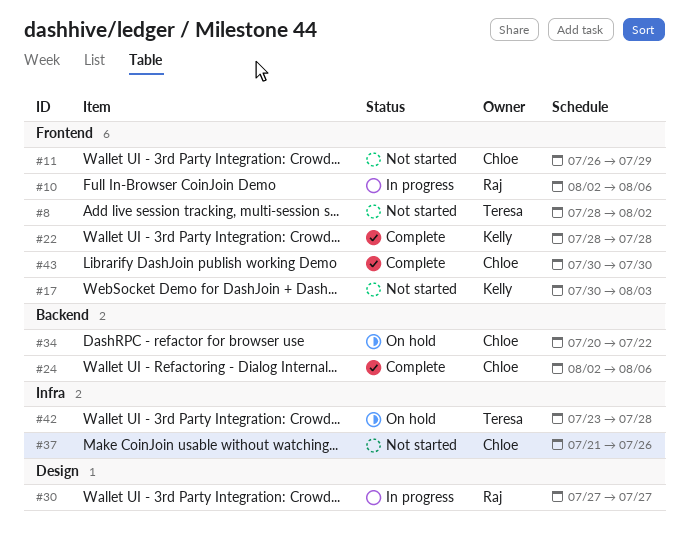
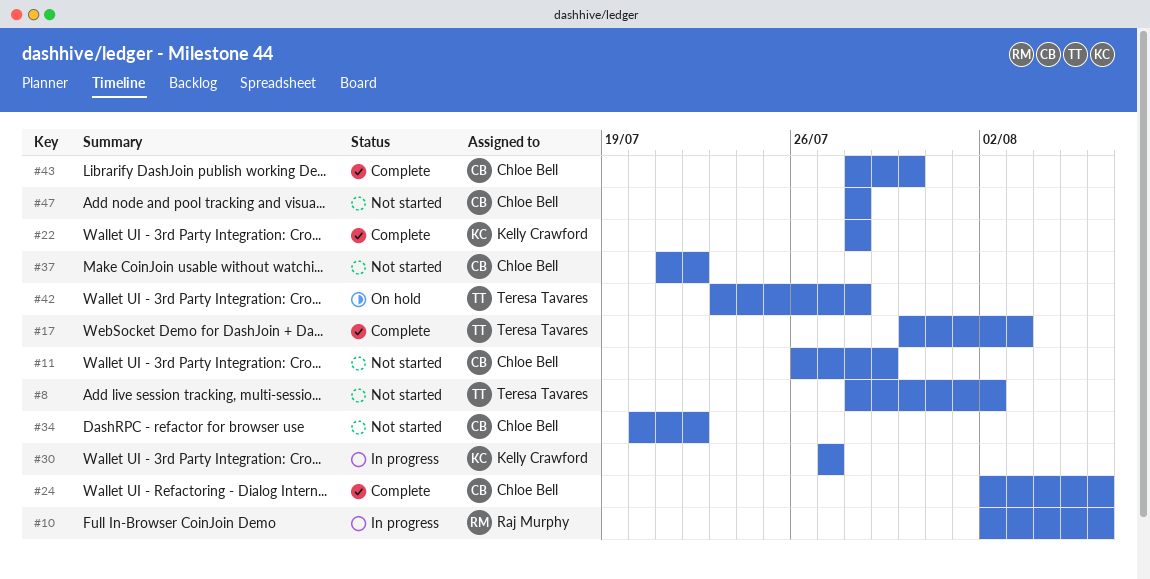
#17, status: Not started -> Complete
#17, owner: Kelly Crawford -> Teresa Tavares
#30, owner: Raj Murphy -> Kelly Crawford
#34, status: On hold -> Not started
#37, due: Jul 26 -> Jul 22
#43, start: Jul 30 -> Jul 28
#47: none -> present

